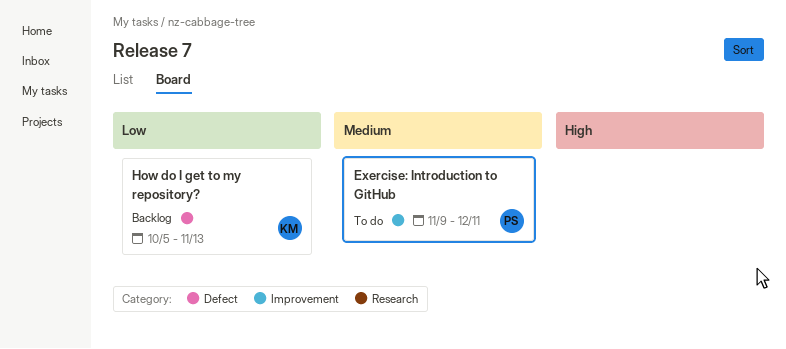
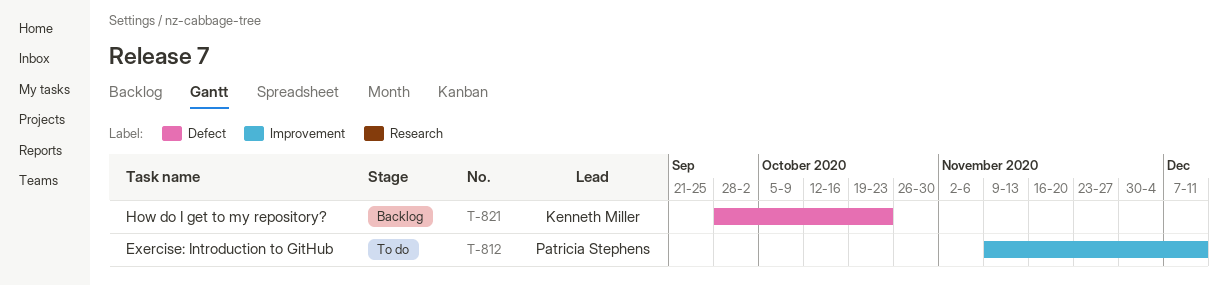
How do I get to my repository?, start: Oct 5 -> Sep 28
How do I get to my repository?, due: Nov 13 -> Oct 23

